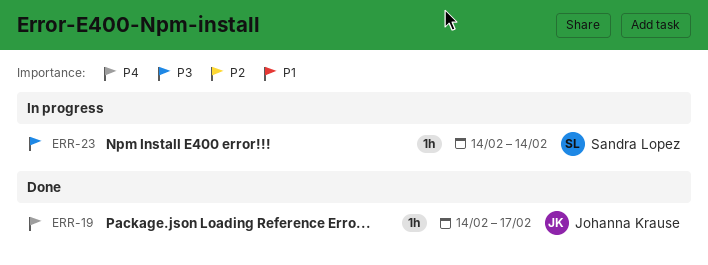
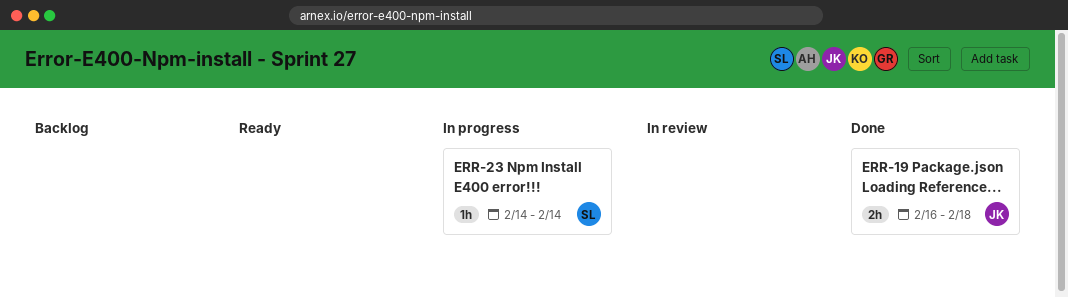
ERR-19, estimate: 1h -> 2h
ERR-19, start: Feb 14 -> Feb 16
ERR-19, due: Feb 17 -> Feb 18

